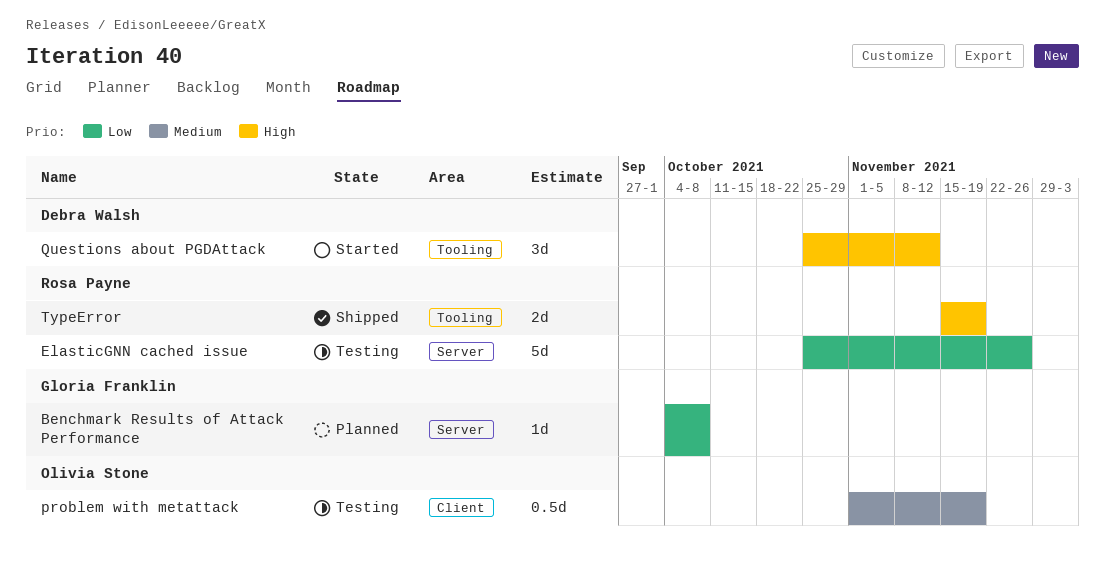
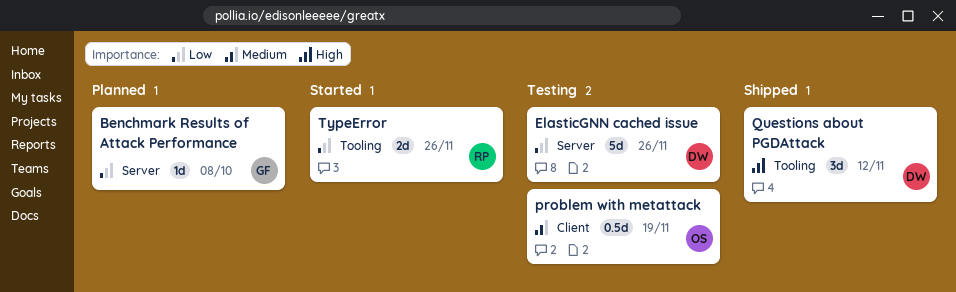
ElasticGNN cached issue, owner: Rosa Payne -> Debra Walsh
Questions about PGDAttack, status: Started -> Shipped
TypeError, status: Shipped -> Started
TypeError, priority: High -> Low
TypeError, due: Nov 19 -> Nov 26

